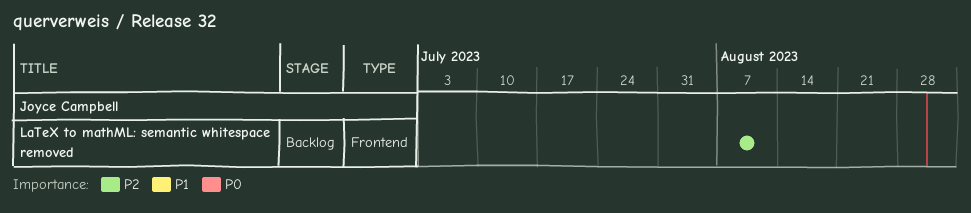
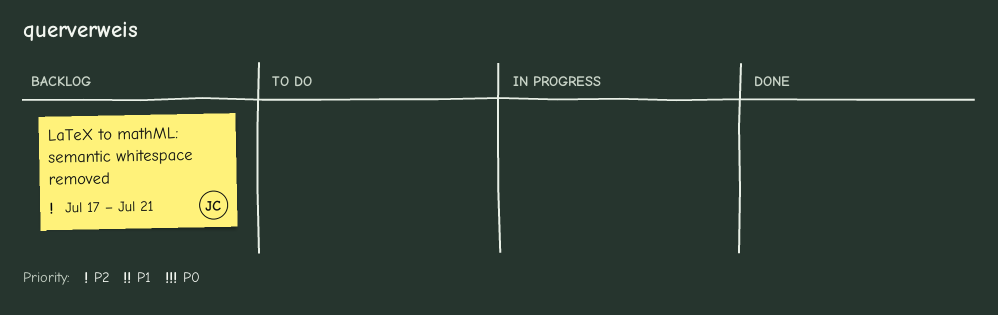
LaTeX to mathML: semantic whitespace removed, start: Aug 7 -> Jul 17
LaTeX to mathML: semantic whitespace removed, due: Aug 11 -> Jul 21

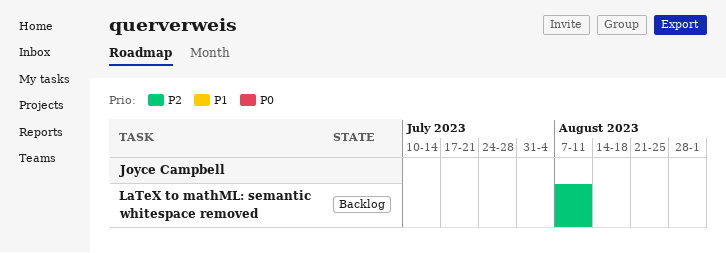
LaTeX to mathML: semantic whitespace removed, start: Jul 17 -> Aug 7
LaTeX to mathML: semantic whitespace removed, due: Jul 21 -> Aug 11

